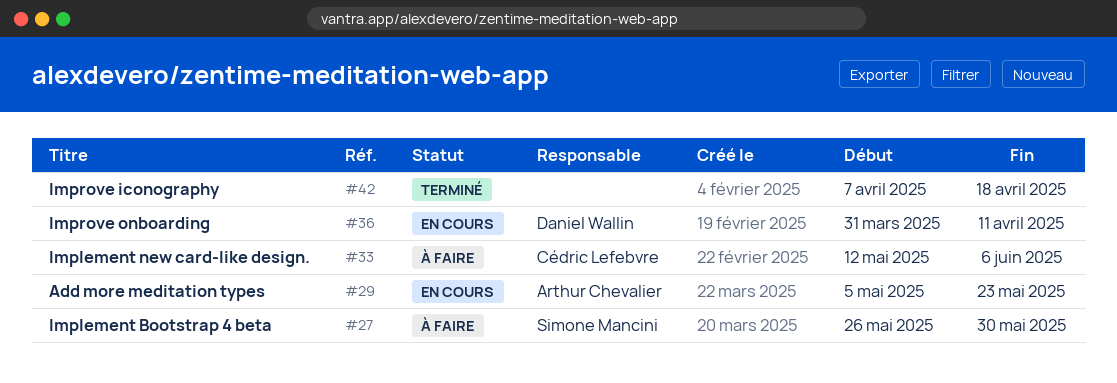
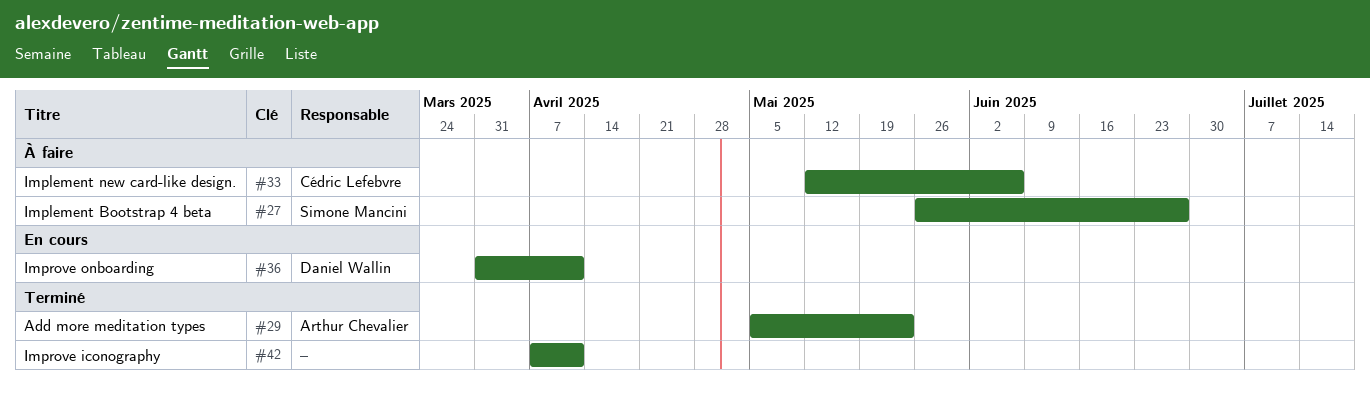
#27, due: May 30 -> Jun 27
#29, status: En cours -> Terminé
#42, due: Apr 18 -> Apr 11

